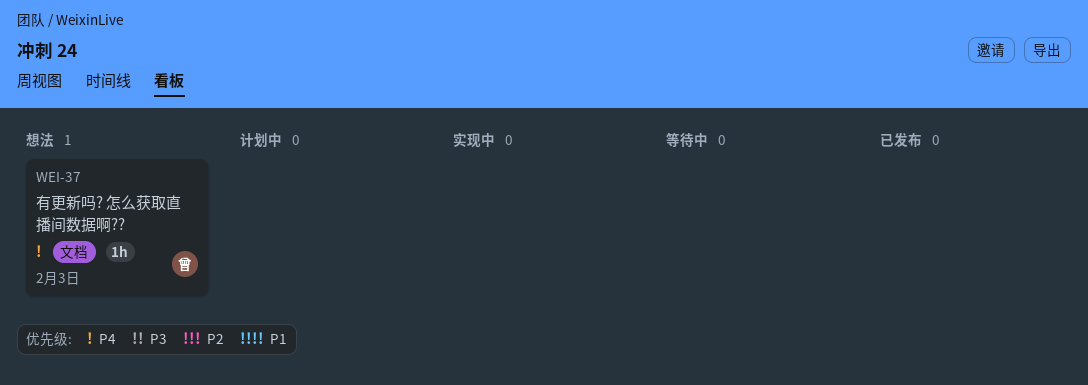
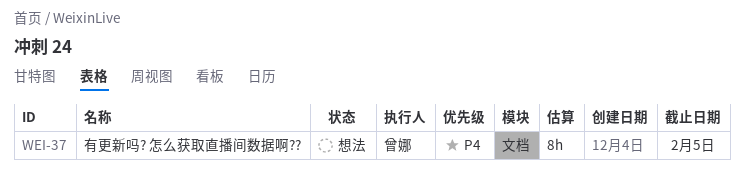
WEI-37, estimate: 1h -> 8h
WEI-37, due: Feb 3 -> Feb 5

